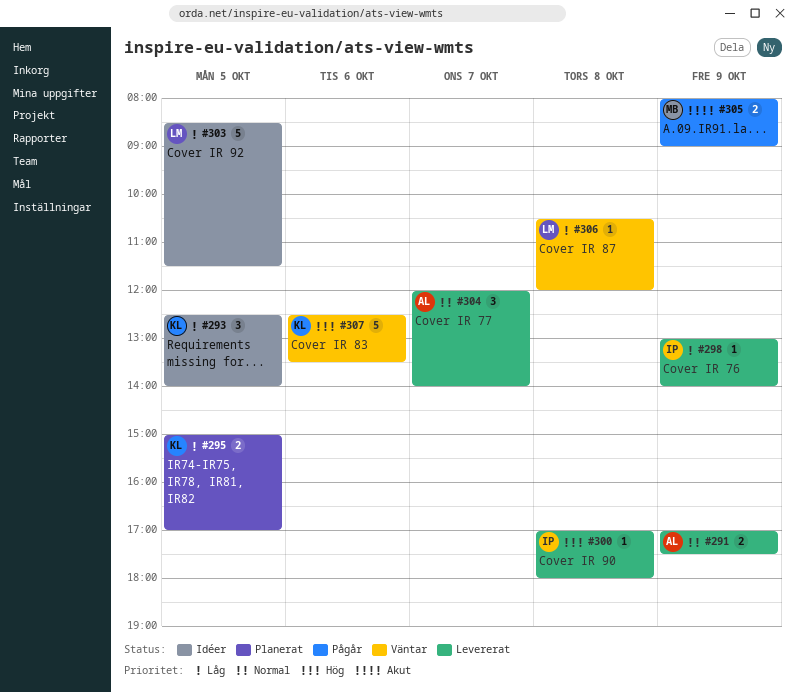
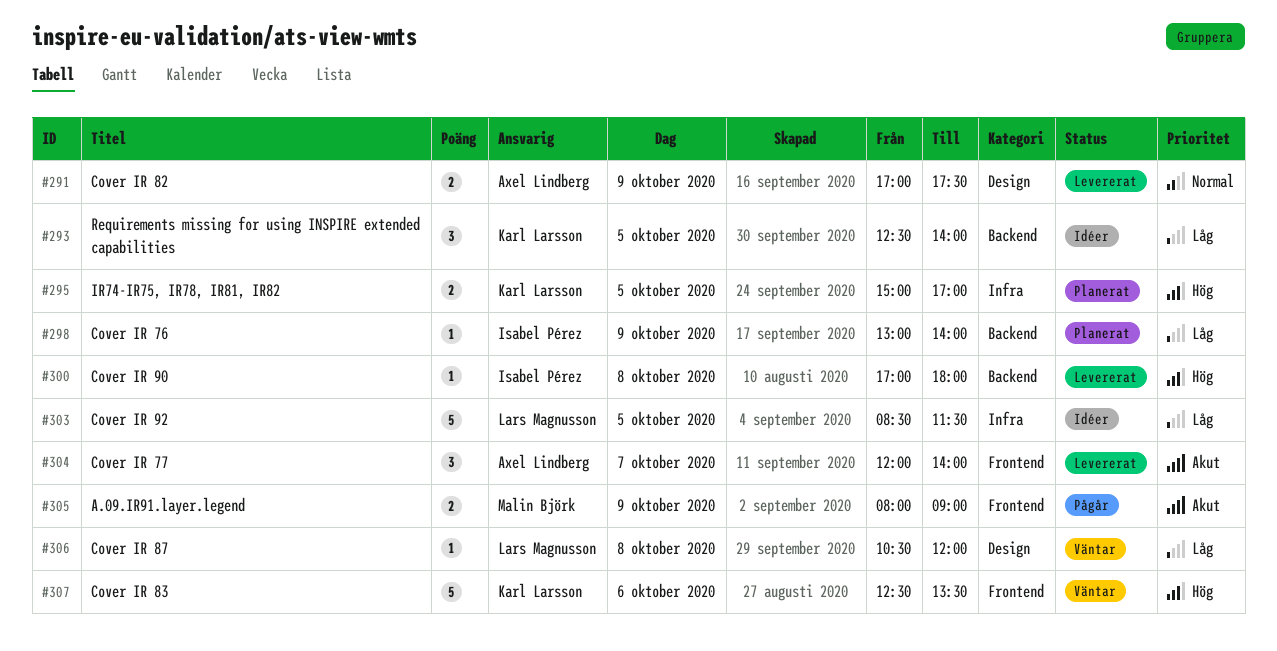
#295, priority: Låg -> Hög
#298, status: Levererat -> Planerat
#304, priority: Normal -> Akut

